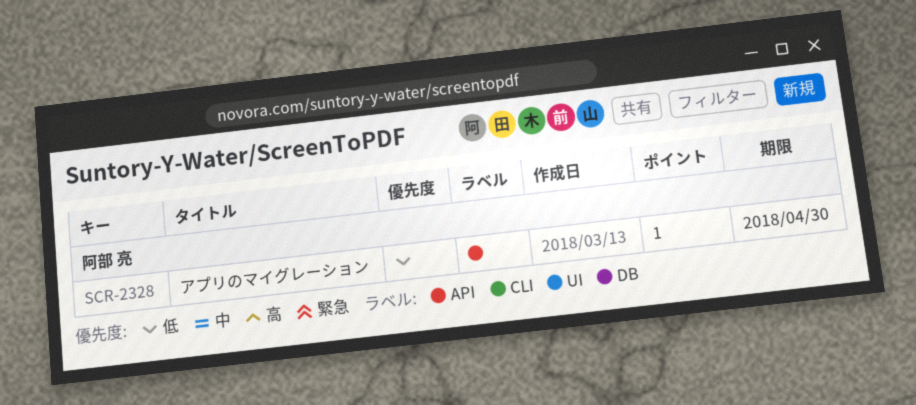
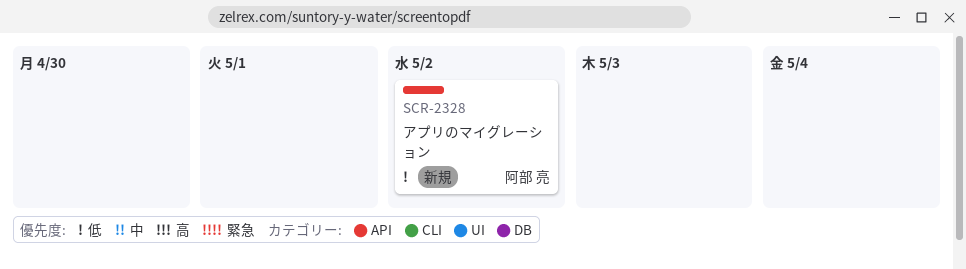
SCR-2328, due: Apr 30 -> May 2

